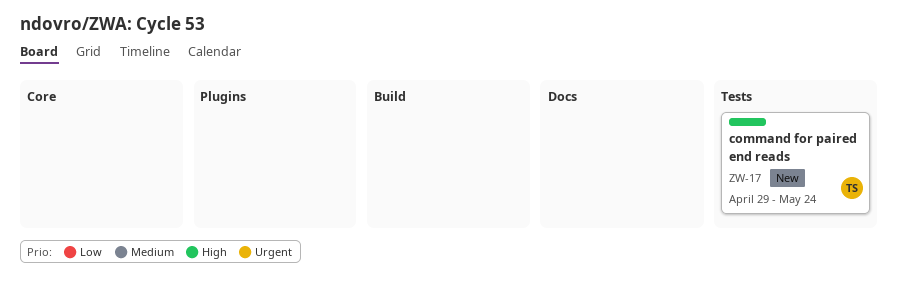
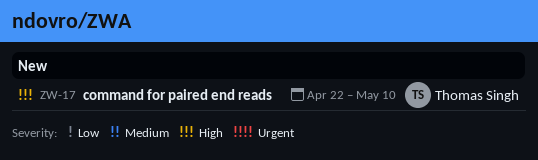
ZW-17, start: Apr 29 -> Apr 22
ZW-17, due: May 24 -> May 10

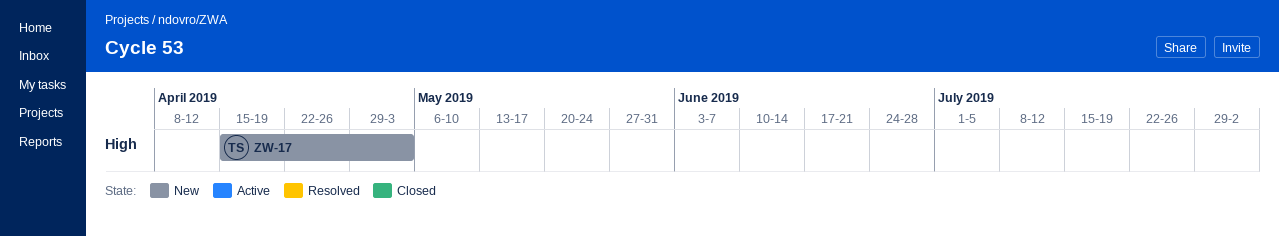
ZW-17, start: Apr 22 -> Apr 15
ZW-17, due: May 10 -> May 3

